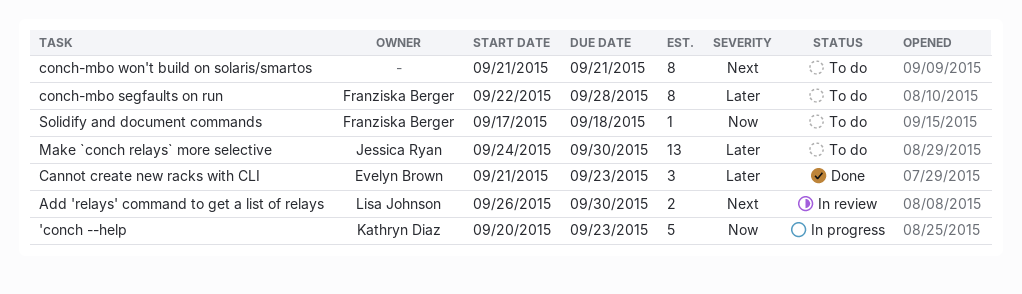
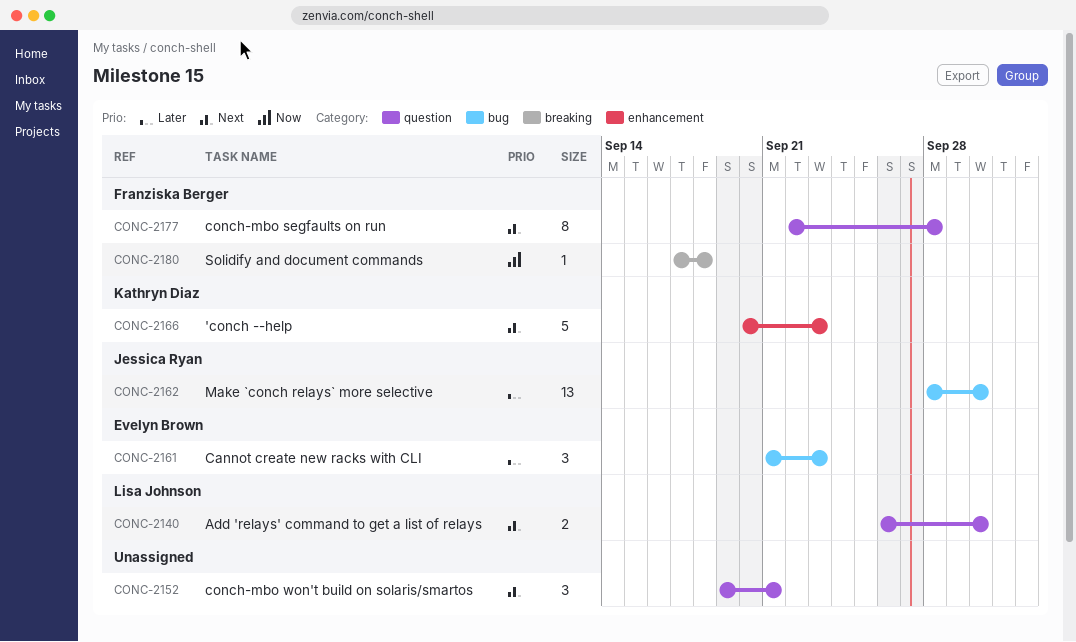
'conch --help, priority: Now -> Next
conch-mbo segfaults on run, priority: Later -> Next
conch-mbo won't build on solaris/smartos, estimate: 8 -> 3
conch-mbo won't build on solaris/smartos, start: Sep 21 -> Sep 19
Make `conch relays` more selective, start: Sep 24 -> Sep 28

